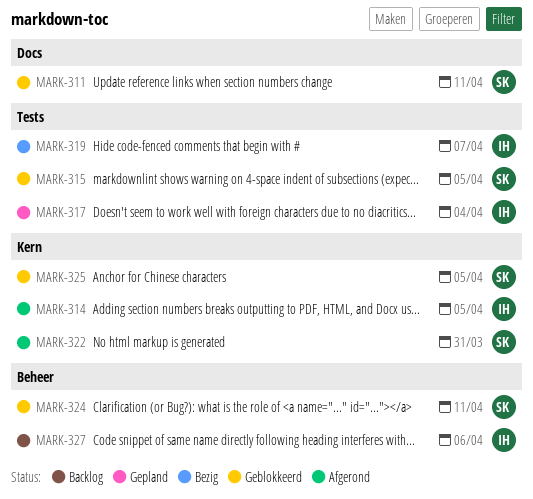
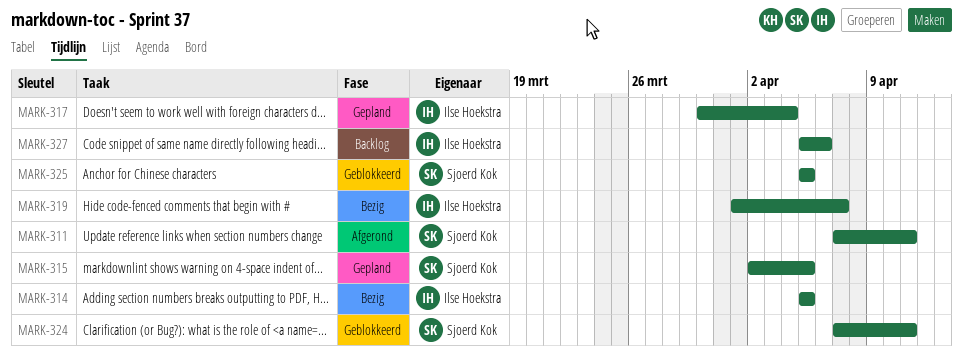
MARK-311, status: Geblokkeerd -> Afgerond
MARK-314, status: Afgerond -> Bezig
MARK-315, status: Geblokkeerd -> Gepland
MARK-322: present -> none

